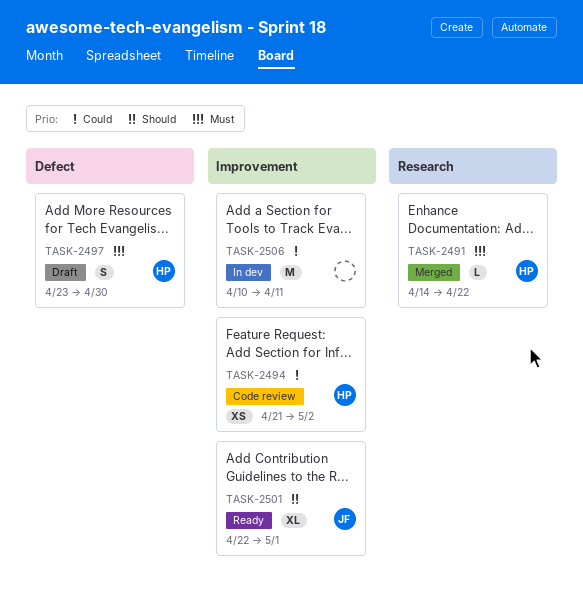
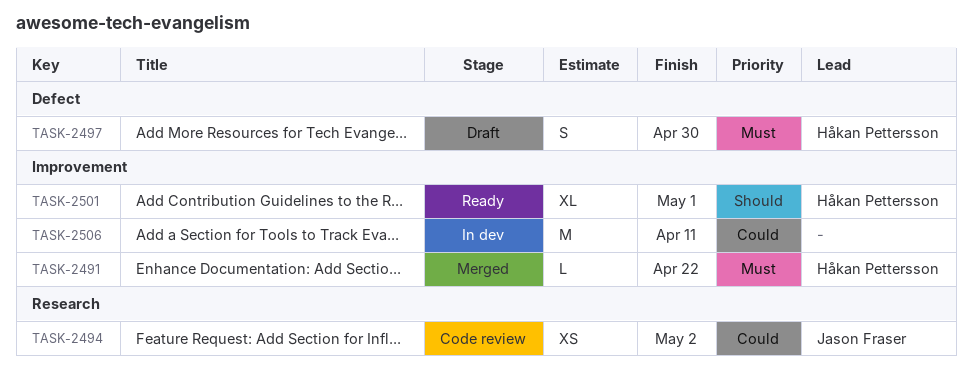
TASK-2491, label: Research -> Improvement
TASK-2494, owner: Håkan Pettersson -> Jason Fraser
TASK-2494, label: Improvement -> Research
TASK-2501, owner: Jason Fraser -> Håkan Pettersson

